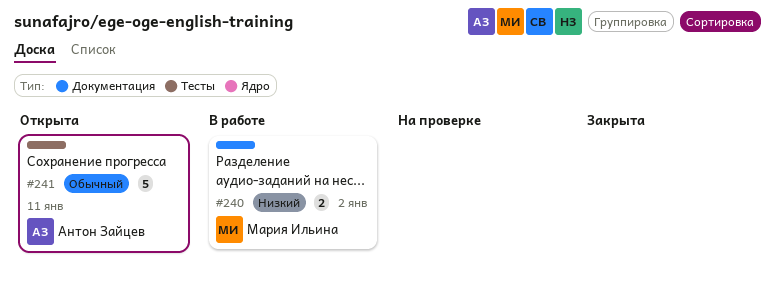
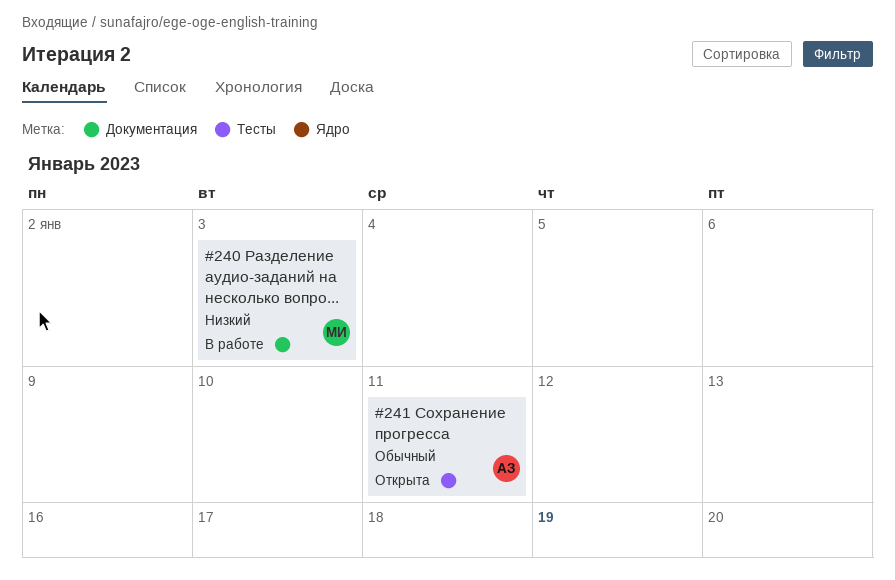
#240, due: Jan 2 -> Jan 3

